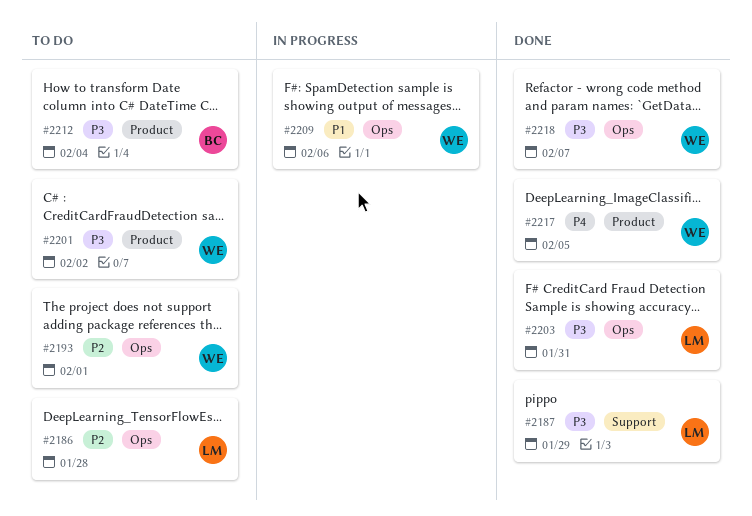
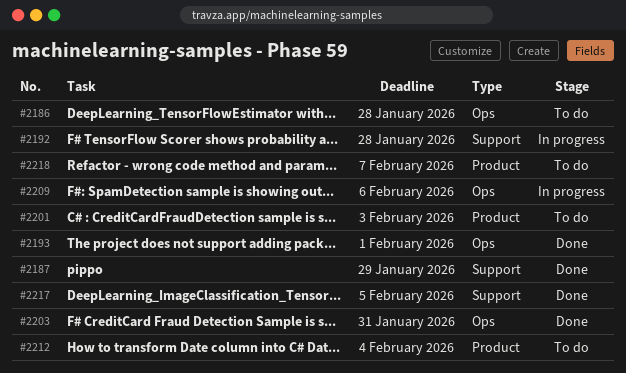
#2192: none -> present
#2193, status: To do -> Done
#2201, due: Feb 2 -> Feb 3
#2217, label: Product -> Support
#2218, status: Done -> To do
#2218, label: Ops -> Product

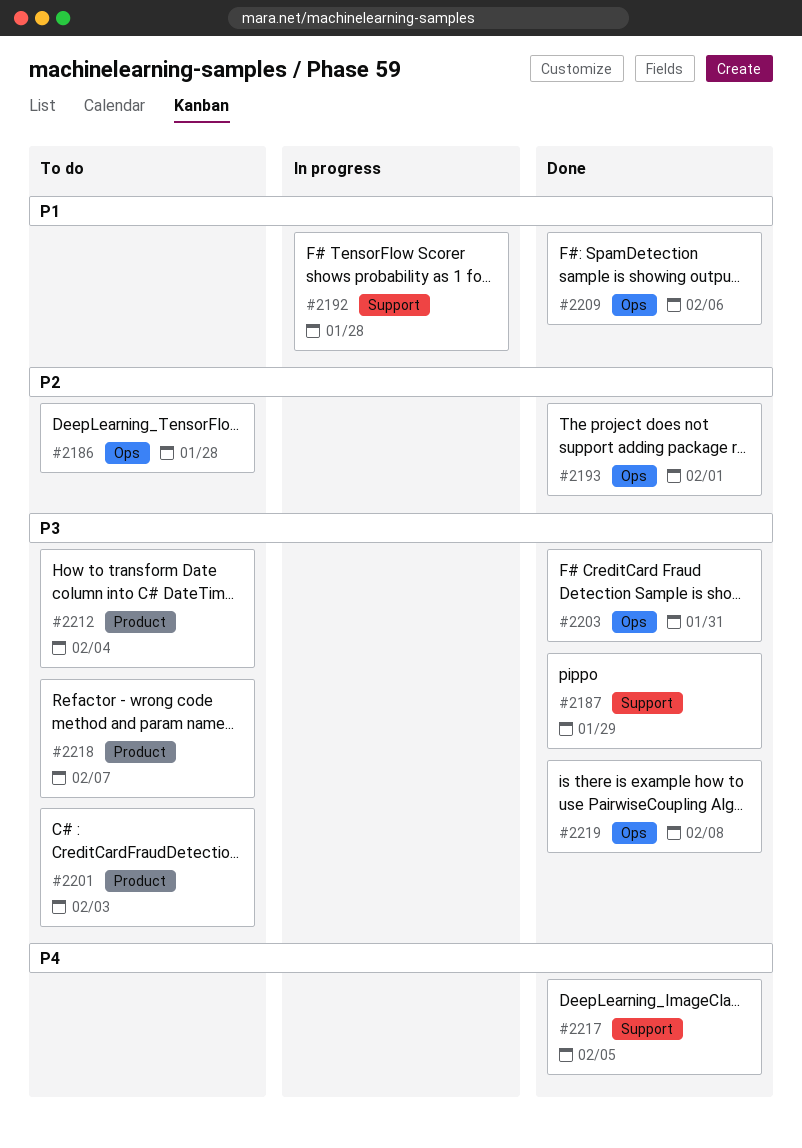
#2209, status: In progress -> Done
#2219: none -> present

